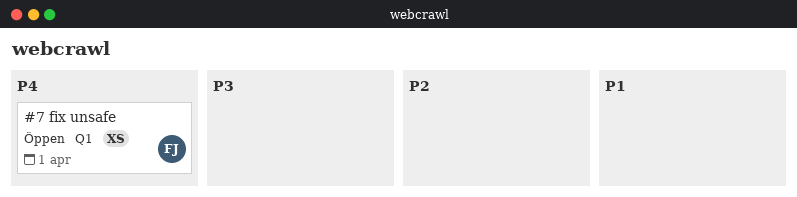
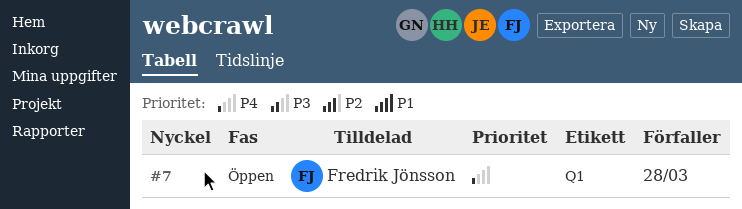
#7, due: Apr 1 -> Mar 28

